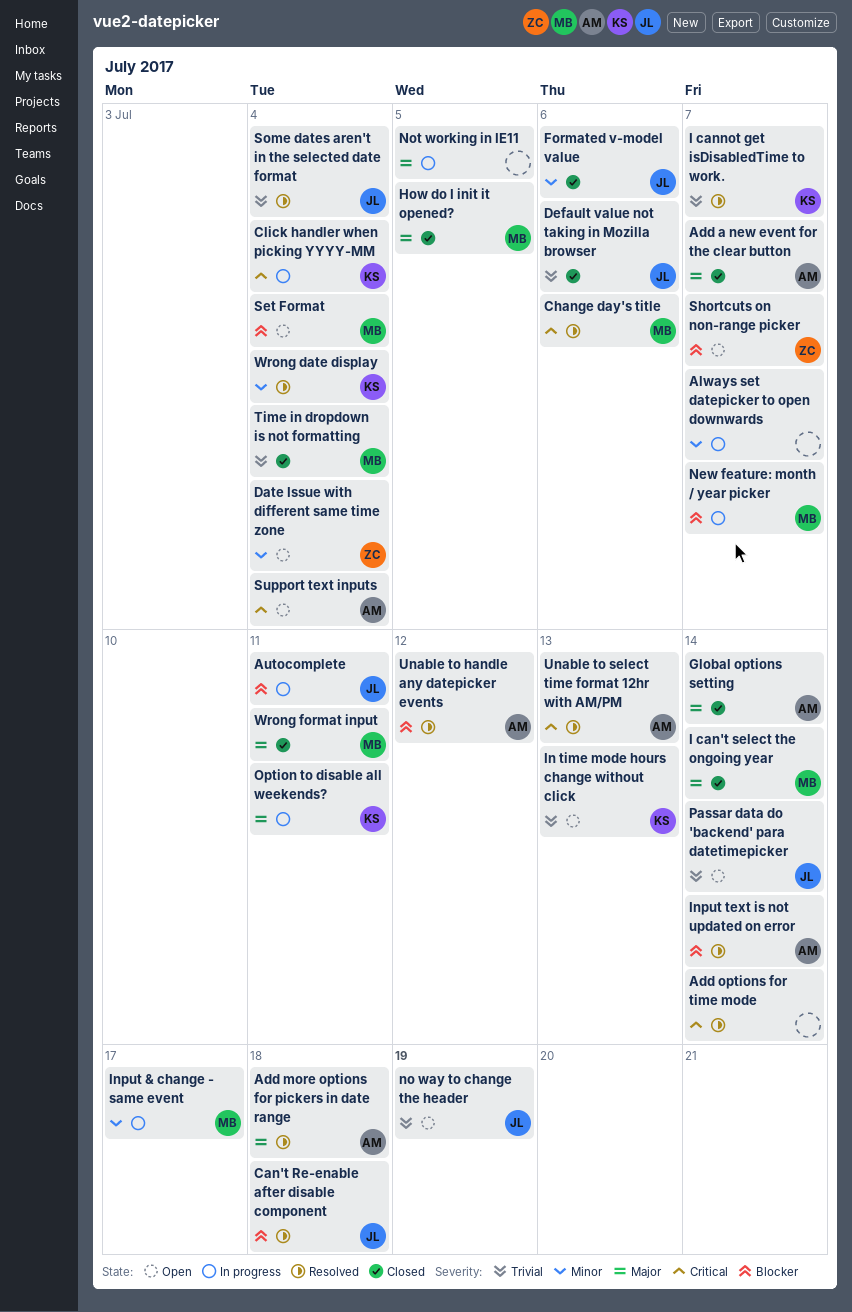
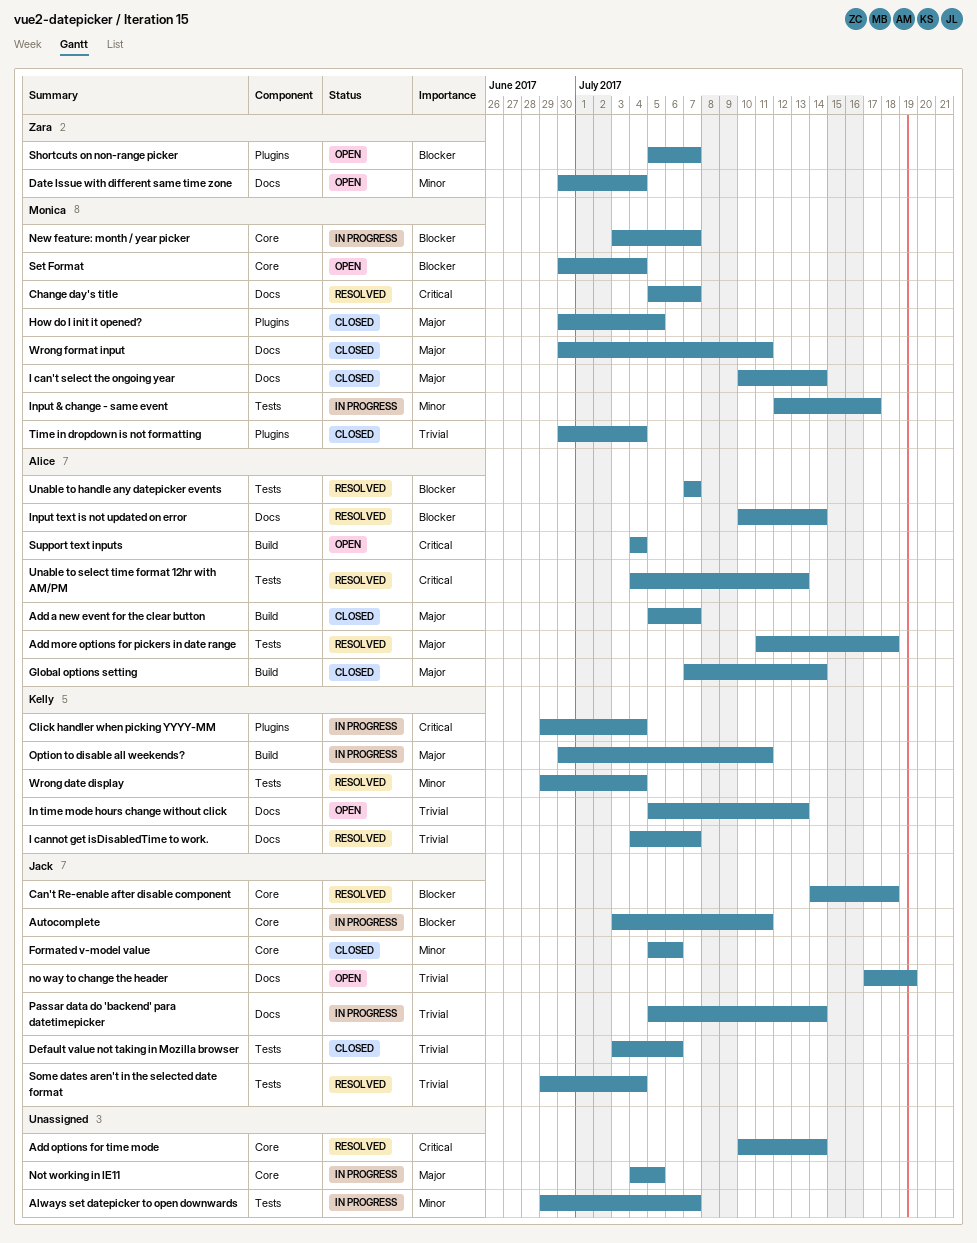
Change day's title, due: Jul 6 -> Jul 7
Passar data do 'backend' para datetimepicker, status: Open -> In progress
Unable to handle any datepicker events, due: Jul 12 -> Jul 7

